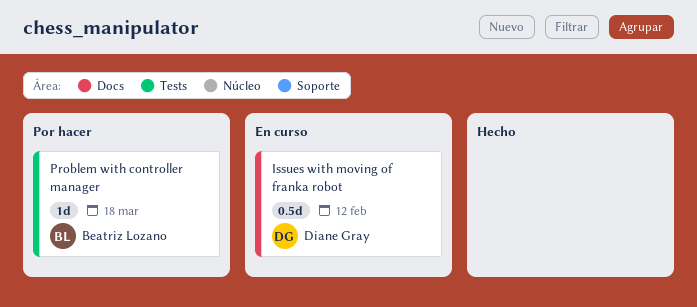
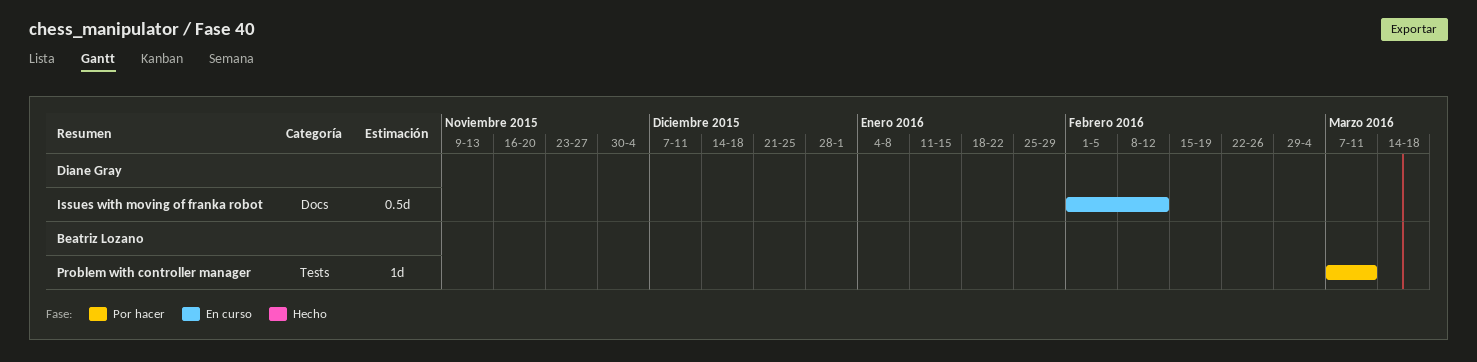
Problem with controller manager, due: Mar 18 -> Mar 11

